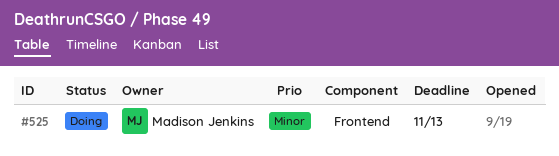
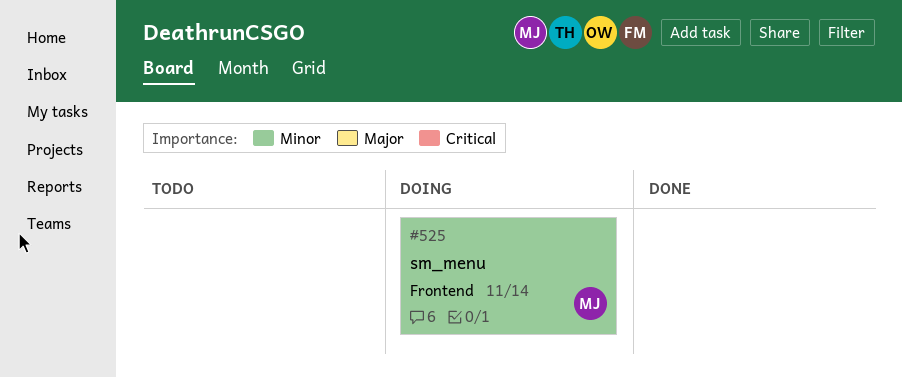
#525, due: Nov 13 -> Nov 14

